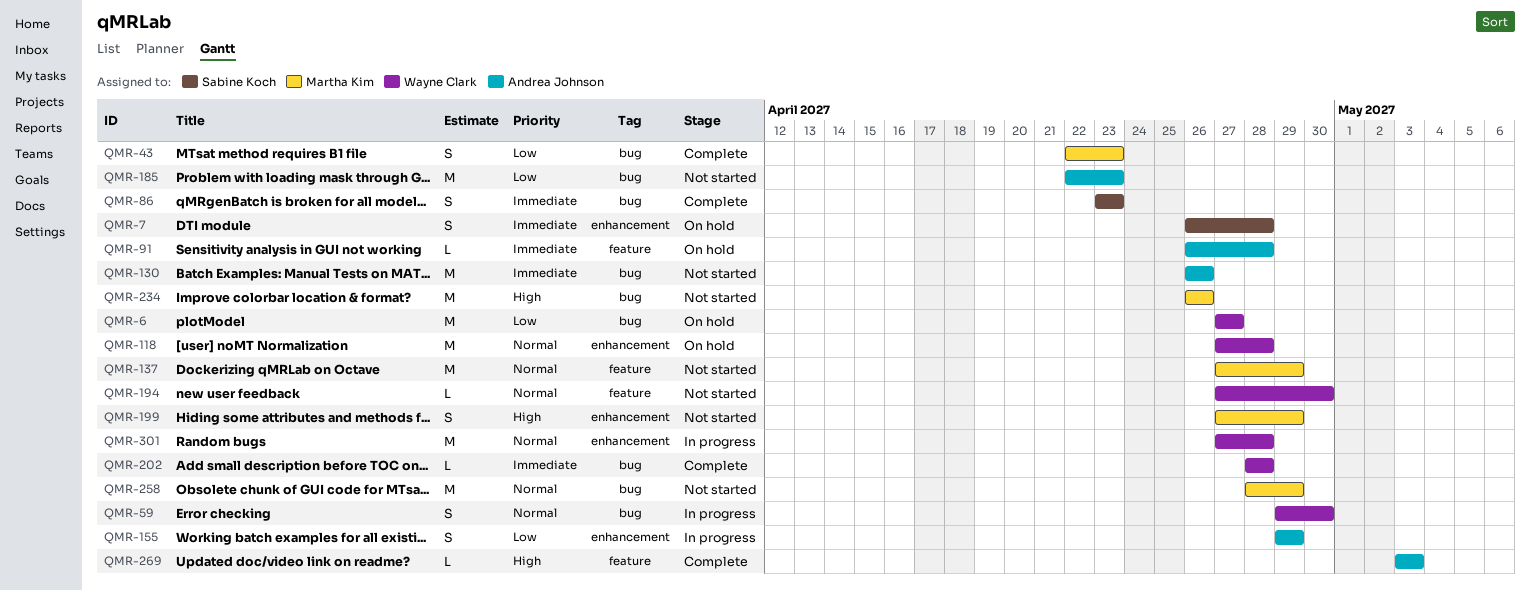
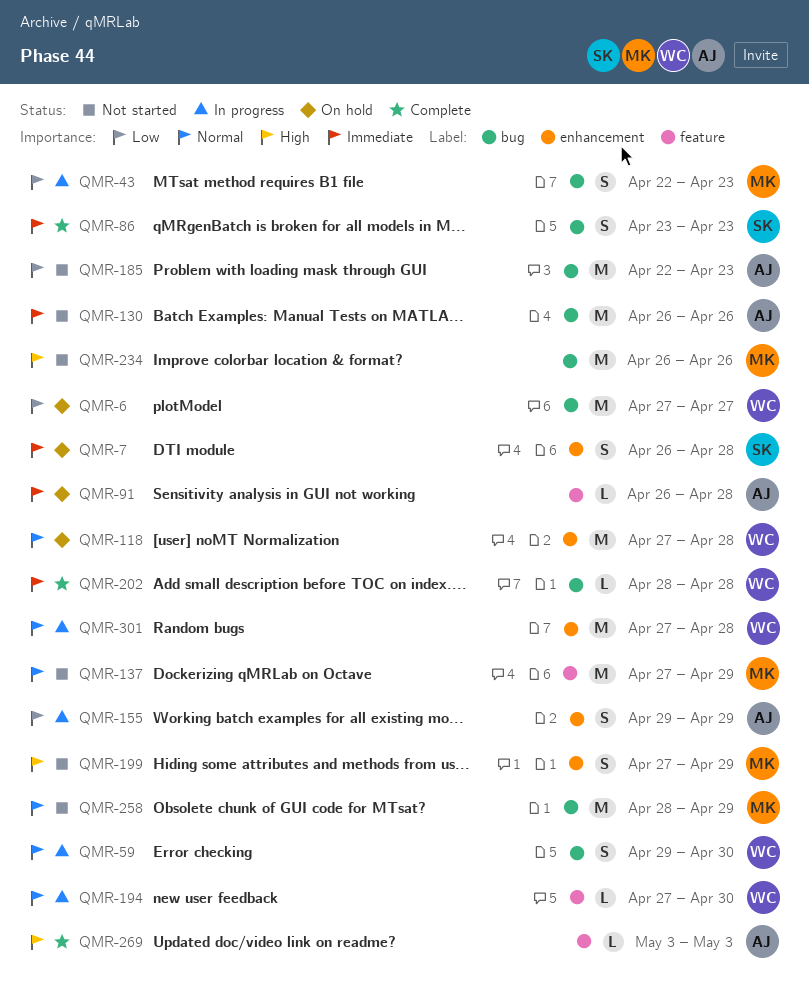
QMR-43, status: Complete -> In progress
QMR-194, status: Not started -> In progress

